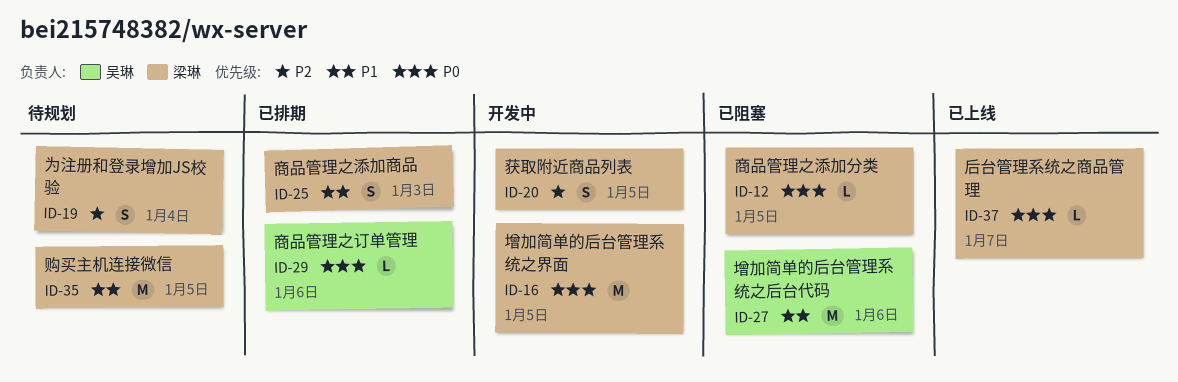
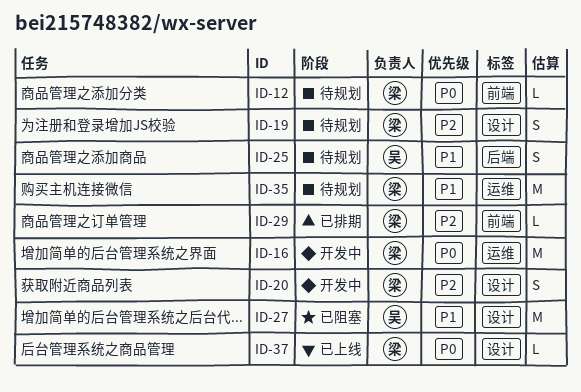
ID-12, status: 已阻塞 -> 待规划
ID-25, status: 已排期 -> 待规划
ID-25, owner: 梁琳 -> 吴琳
ID-29, owner: 吴琳 -> 梁琳
ID-29, priority: P0 -> P2

